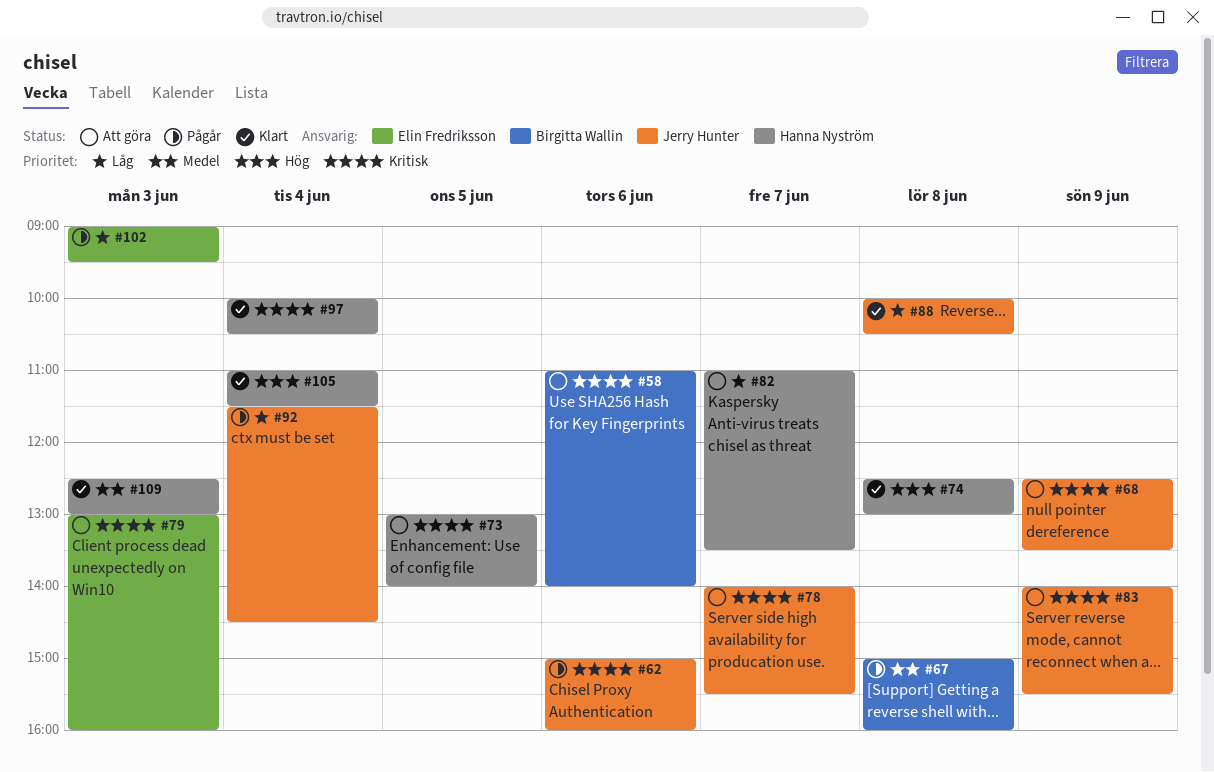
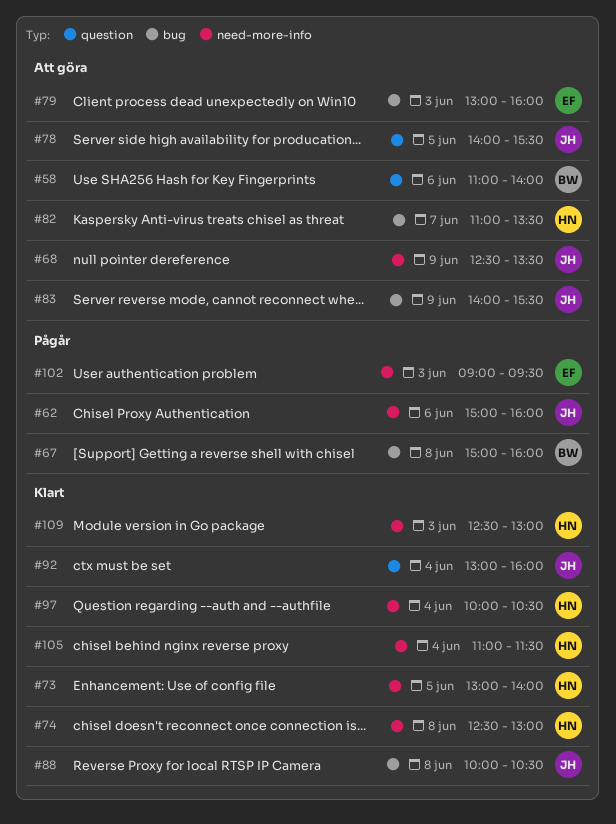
#73, status: Att göra -> Klart
#78, day: Jun 7 -> Jun 5
#92, status: Pågår -> Klart
#92, begins: 11:30 -> 13:00
#92, ends: 14:30 -> 16:00

